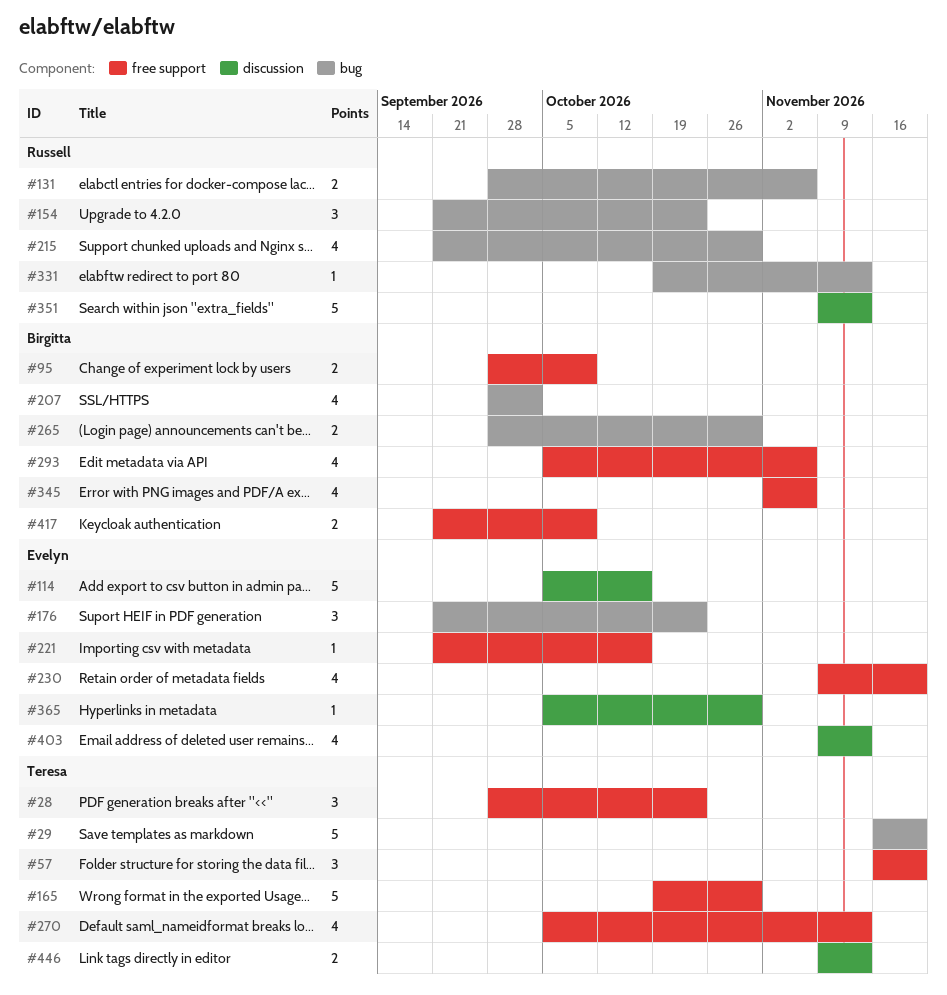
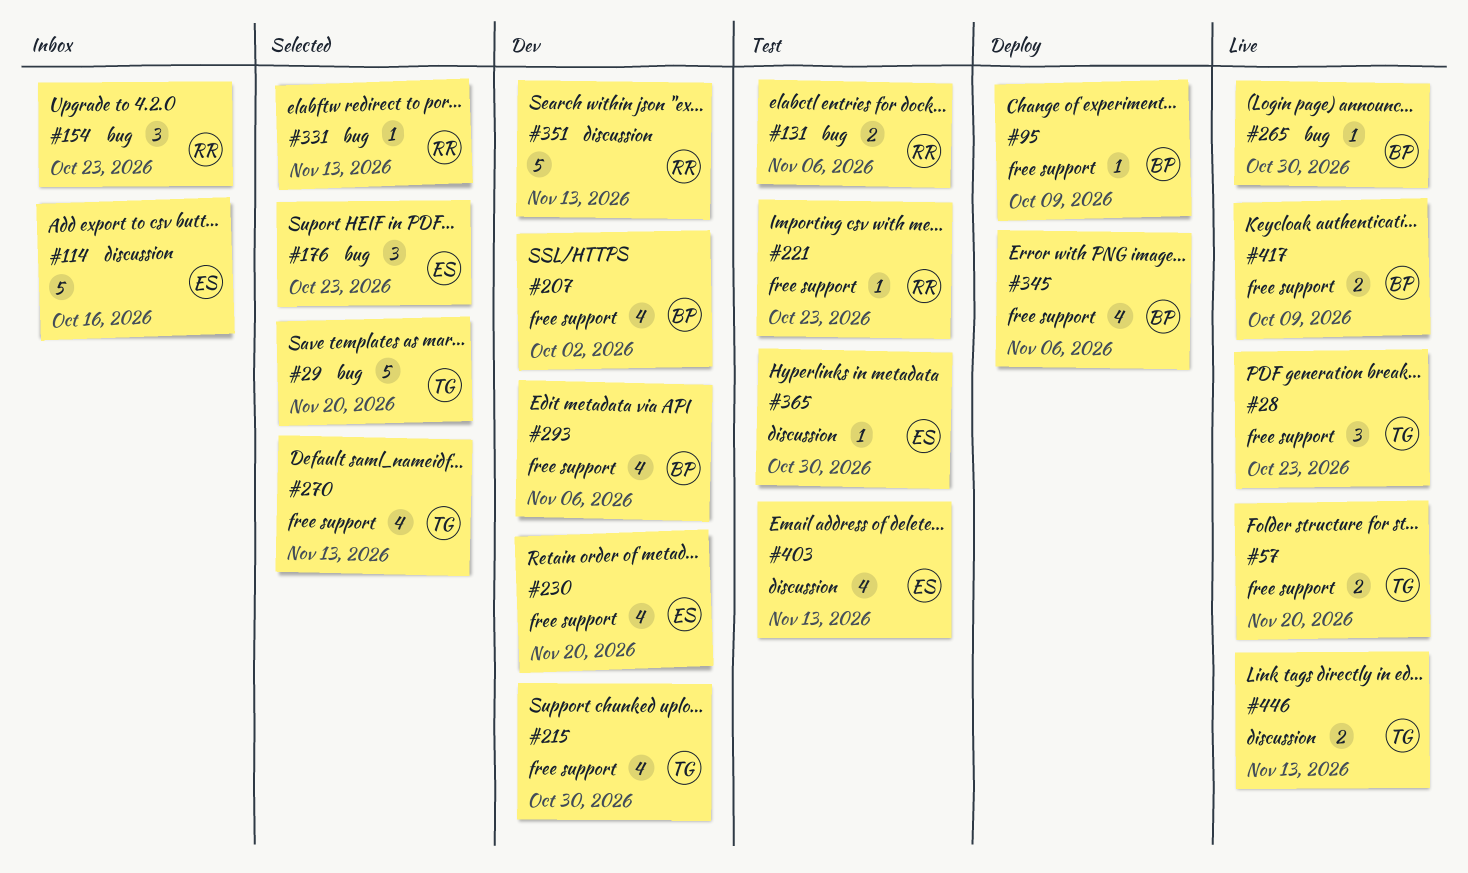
#57, estimate: 3 -> 2
#95, estimate: 2 -> 1
#165: present -> none
#207, label: bug -> free support
#215, owner: Russell -> Teresa
#215, label: bug -> free support
#221, owner: Evelyn -> Russell
#221, due: Oct 16 -> Oct 23
#265, estimate: 2 -> 1

